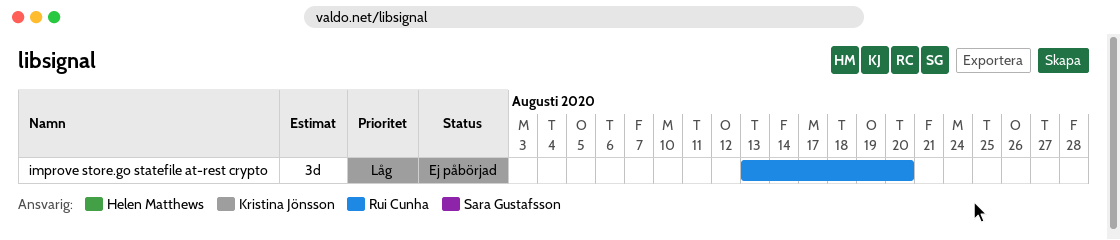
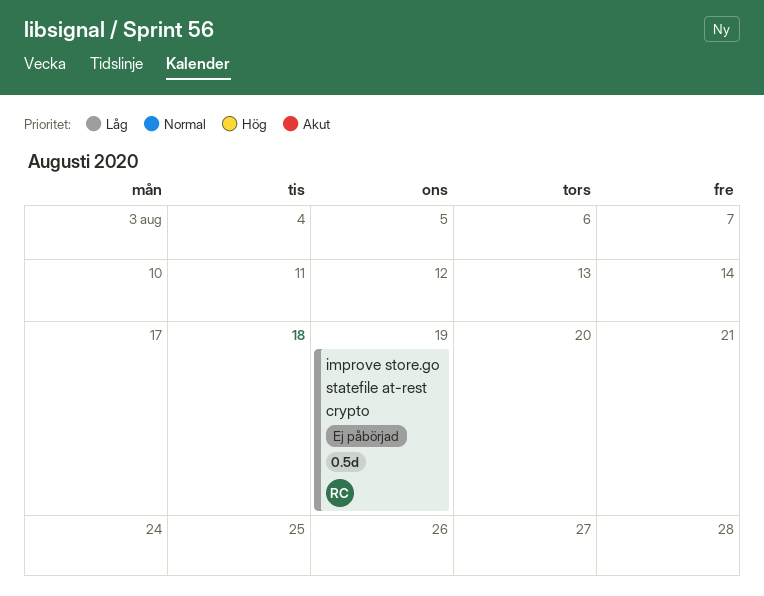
improve store.go statefile at-rest crypto, estimate: 3d -> 0.5d
improve store.go statefile at-rest crypto, due: Aug 20 -> Aug 19

